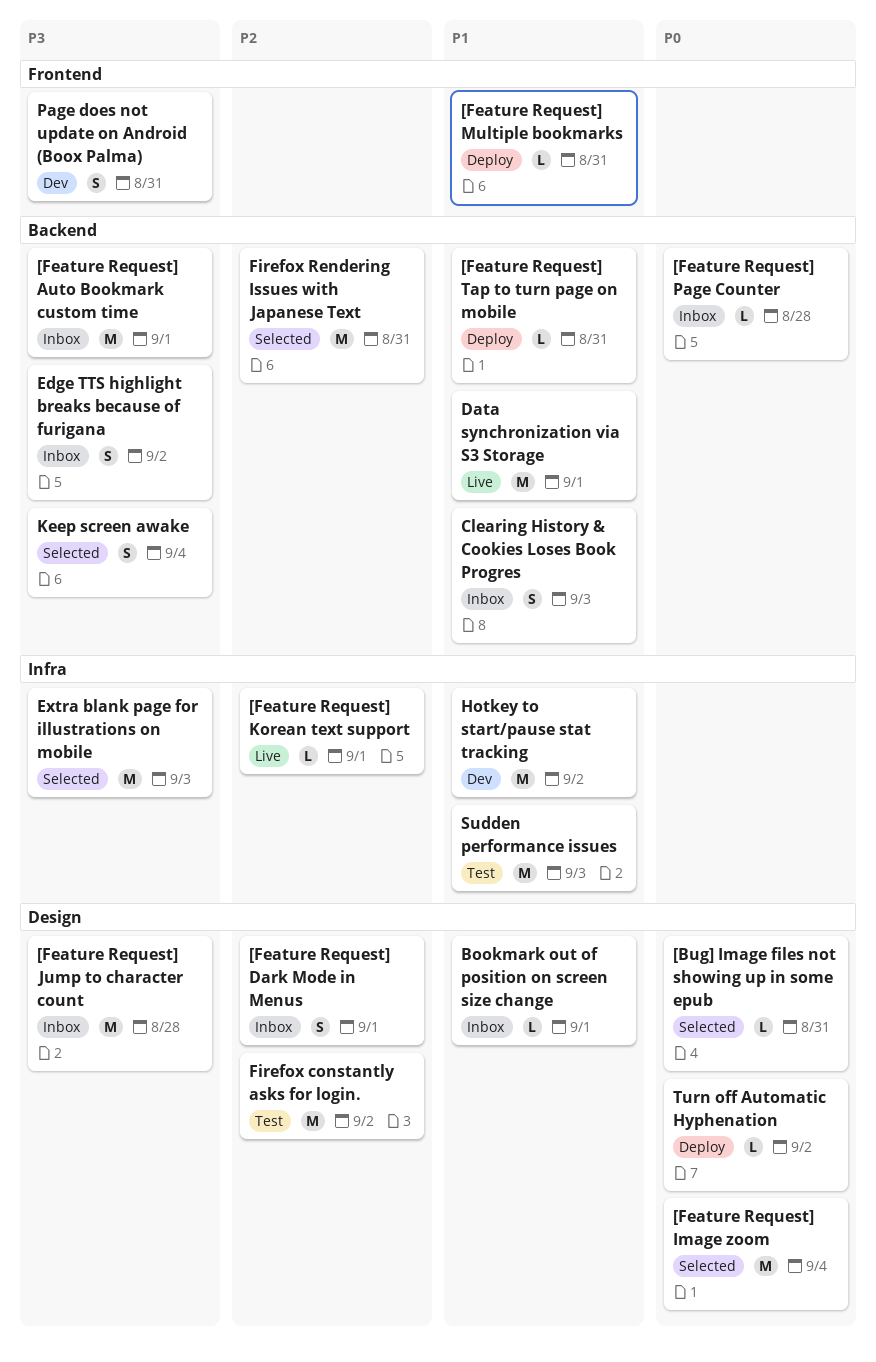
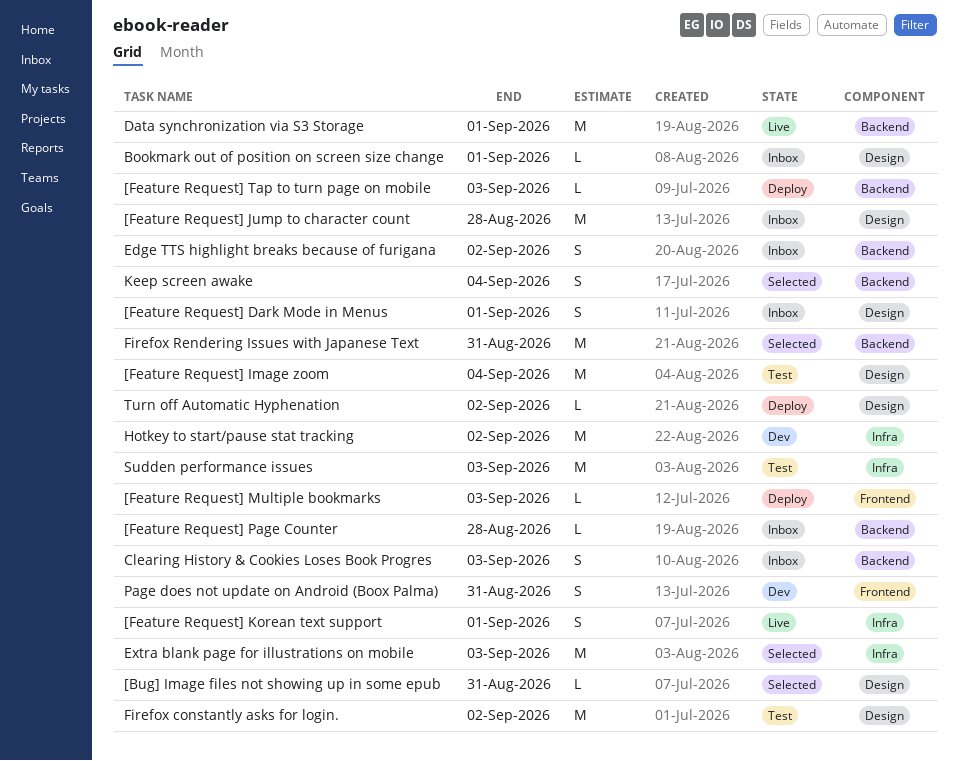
[Feature Request] Auto Bookmark custom time: present -> none
[Feature Request] Image zoom, status: Selected -> Test
[Feature Request] Korean text support, estimate: L -> S
[Feature Request] Multiple bookmarks, due: Aug 31 -> Sep 3
[Feature Request] Tap to turn page on mobile, due: Aug 31 -> Sep 3

